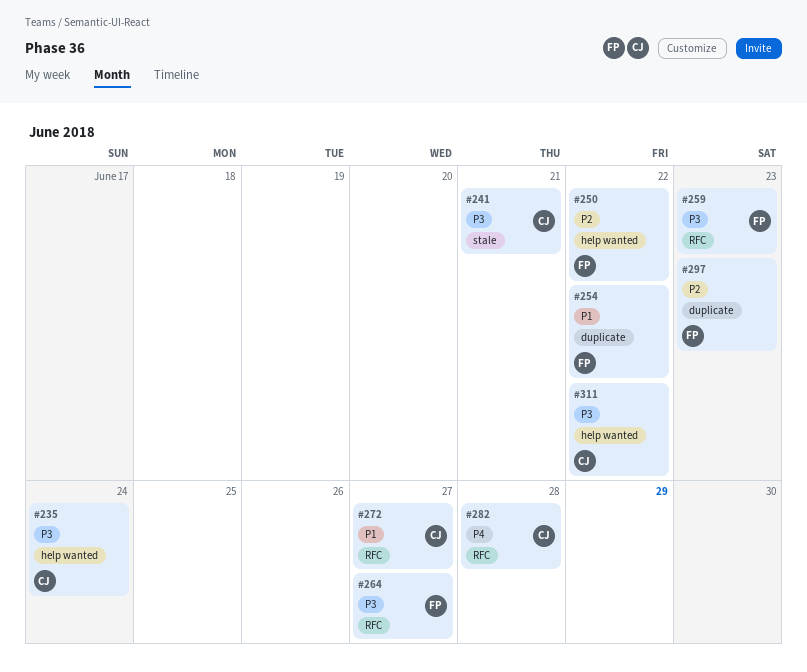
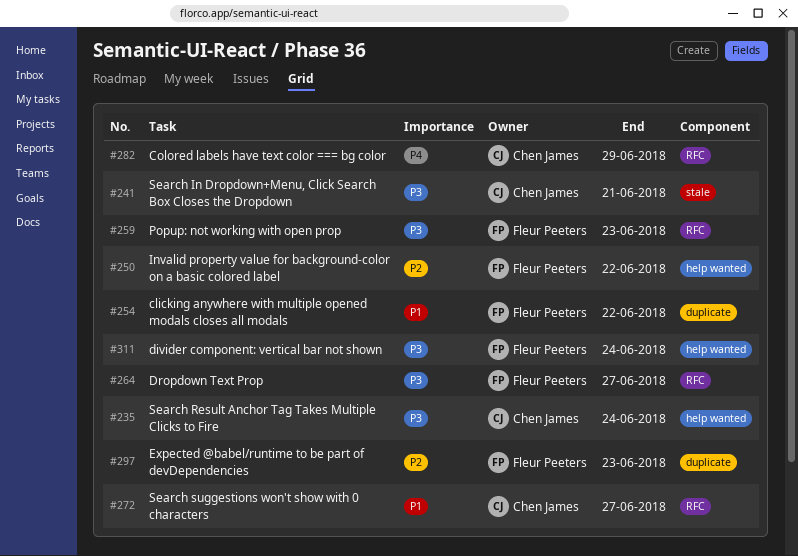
#282, due: Jun 28 -> Jun 29
#311, owner: Chen James -> Fleur Peeters
#311, due: Jun 22 -> Jun 24

